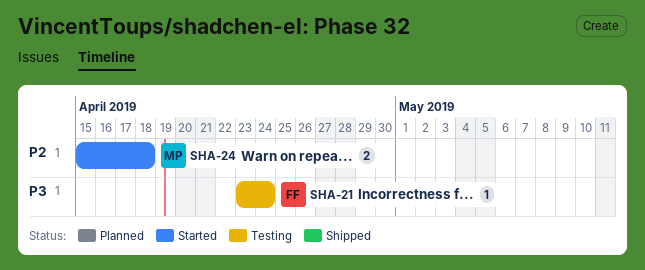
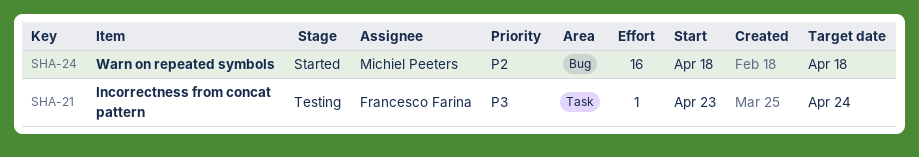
SHA-24, estimate: 2 -> 16
SHA-24, start: Apr 15 -> Apr 18

